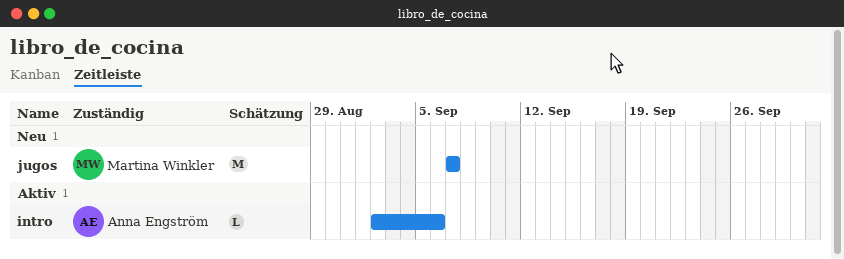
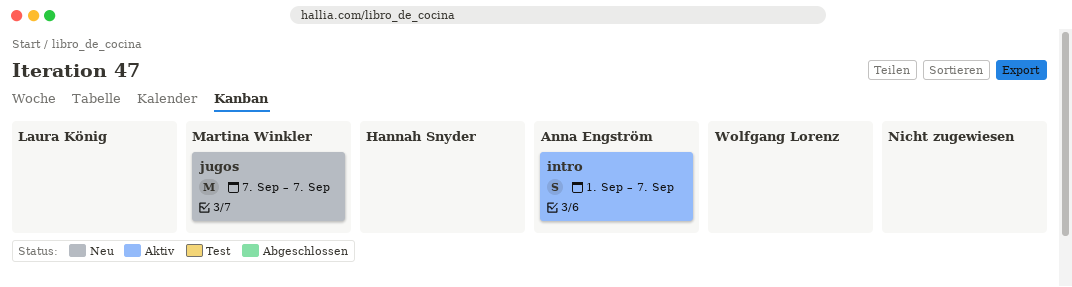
intro, estimate: L -> S
intro, start: Sep 2 -> Sep 1
intro, due: Sep 6 -> Sep 7

